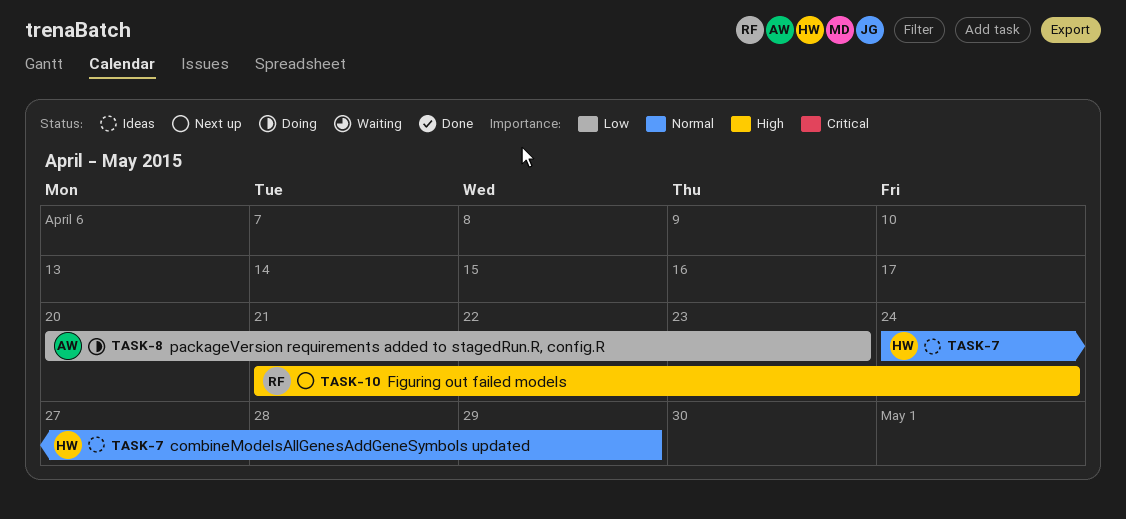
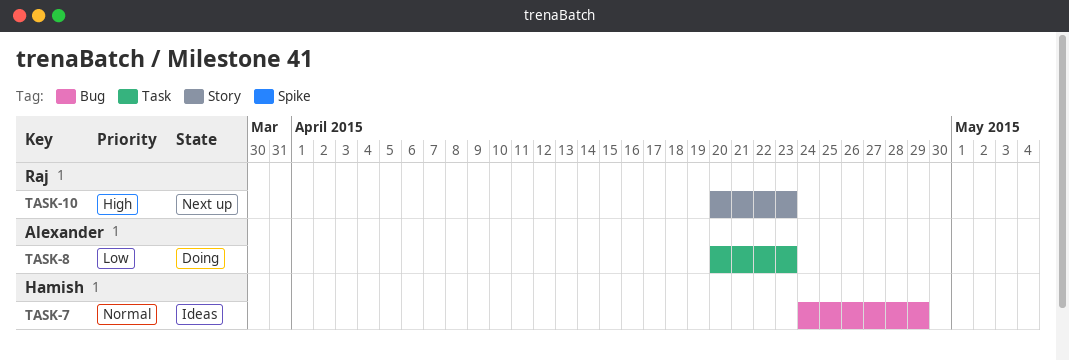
TASK-10, start: Apr 21 -> Apr 20
TASK-10, due: Apr 24 -> Apr 23

